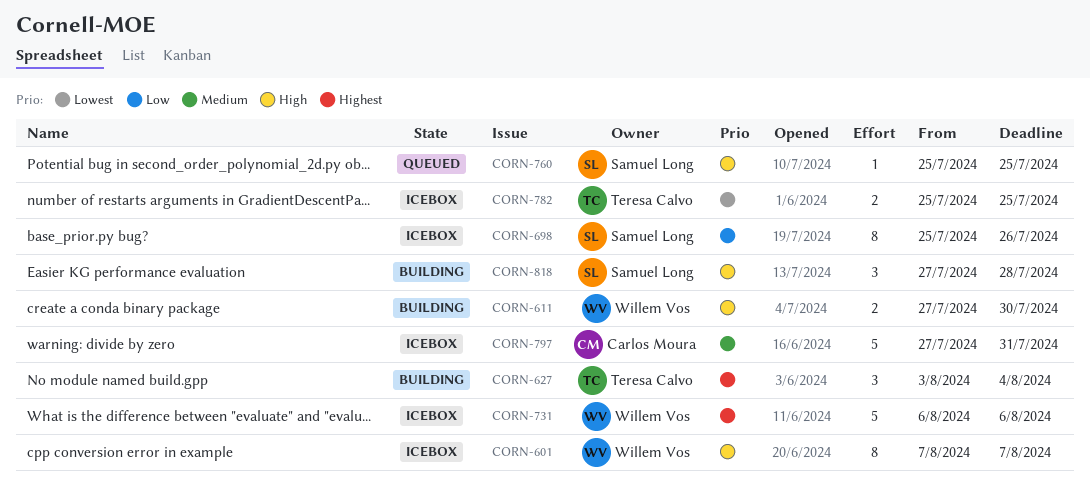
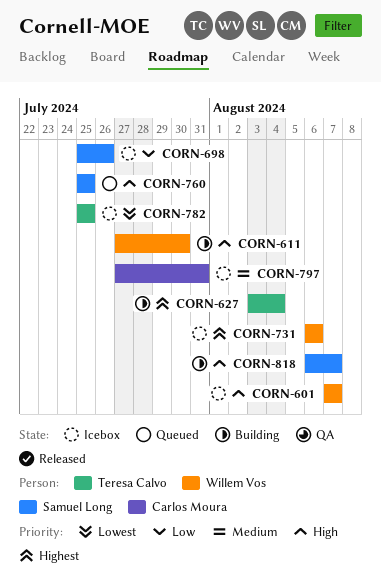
CORN-818, start: Jul 27 -> Aug 6
CORN-818, due: Jul 28 -> Aug 7

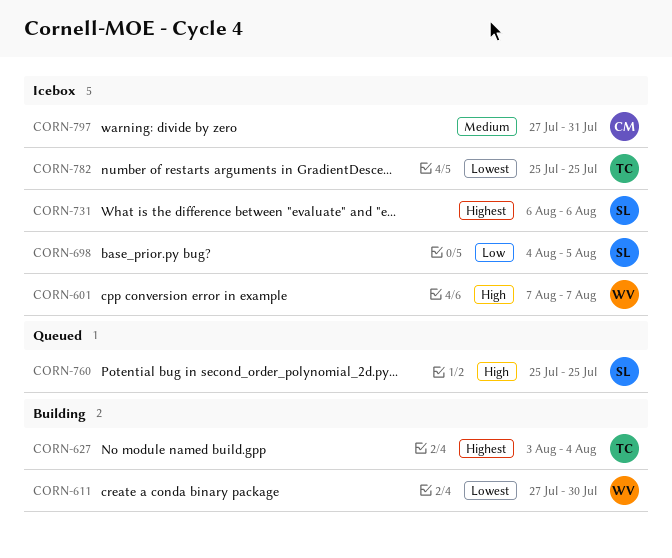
CORN-611, priority: High -> Lowest
CORN-698, start: Jul 25 -> Aug 4
CORN-698, due: Jul 26 -> Aug 5
CORN-731, owner: Willem Vos -> Samuel Long
CORN-818: present -> none

